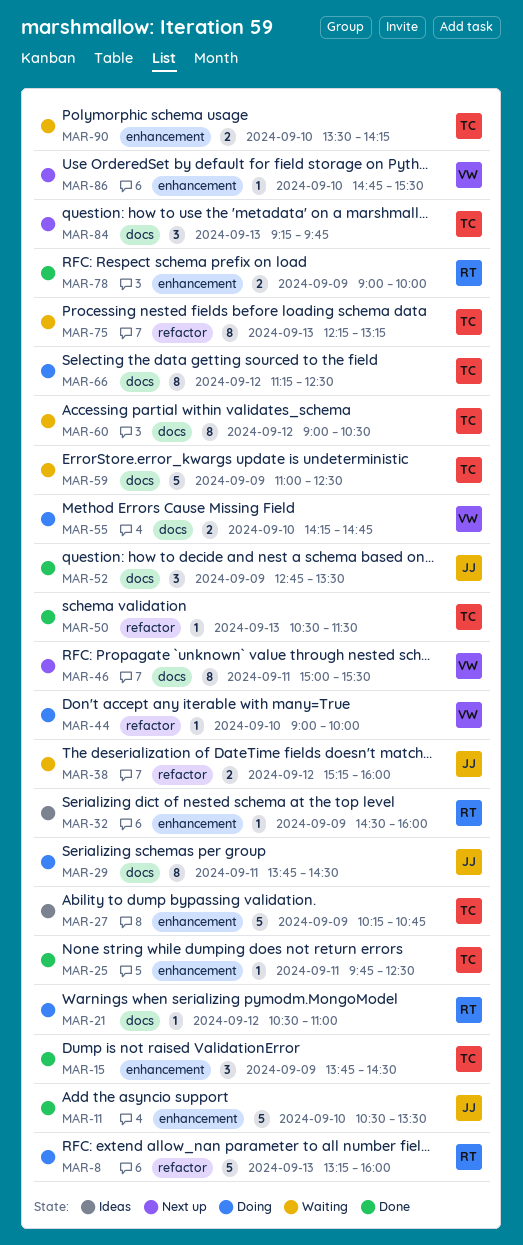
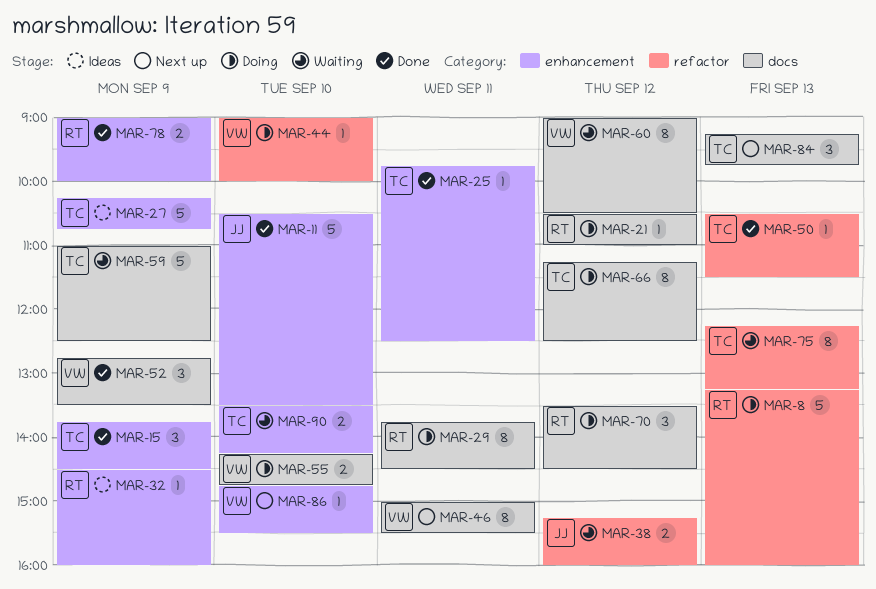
MAR-29, owner: JJ -> RT
MAR-52, owner: JJ -> VW
MAR-60, owner: TC -> VW
MAR-70: none -> present

